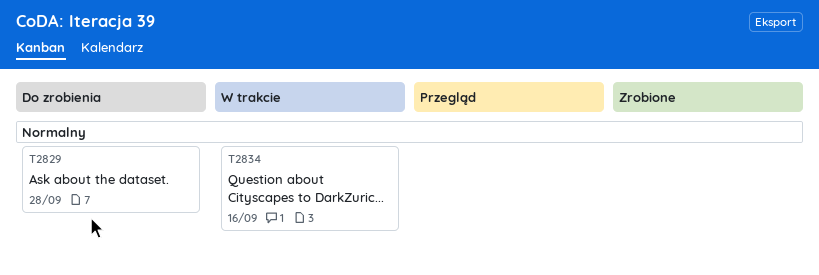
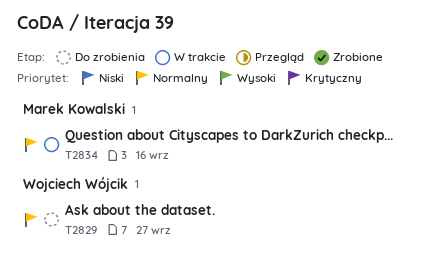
T2829, due: Sep 28 -> Sep 27

